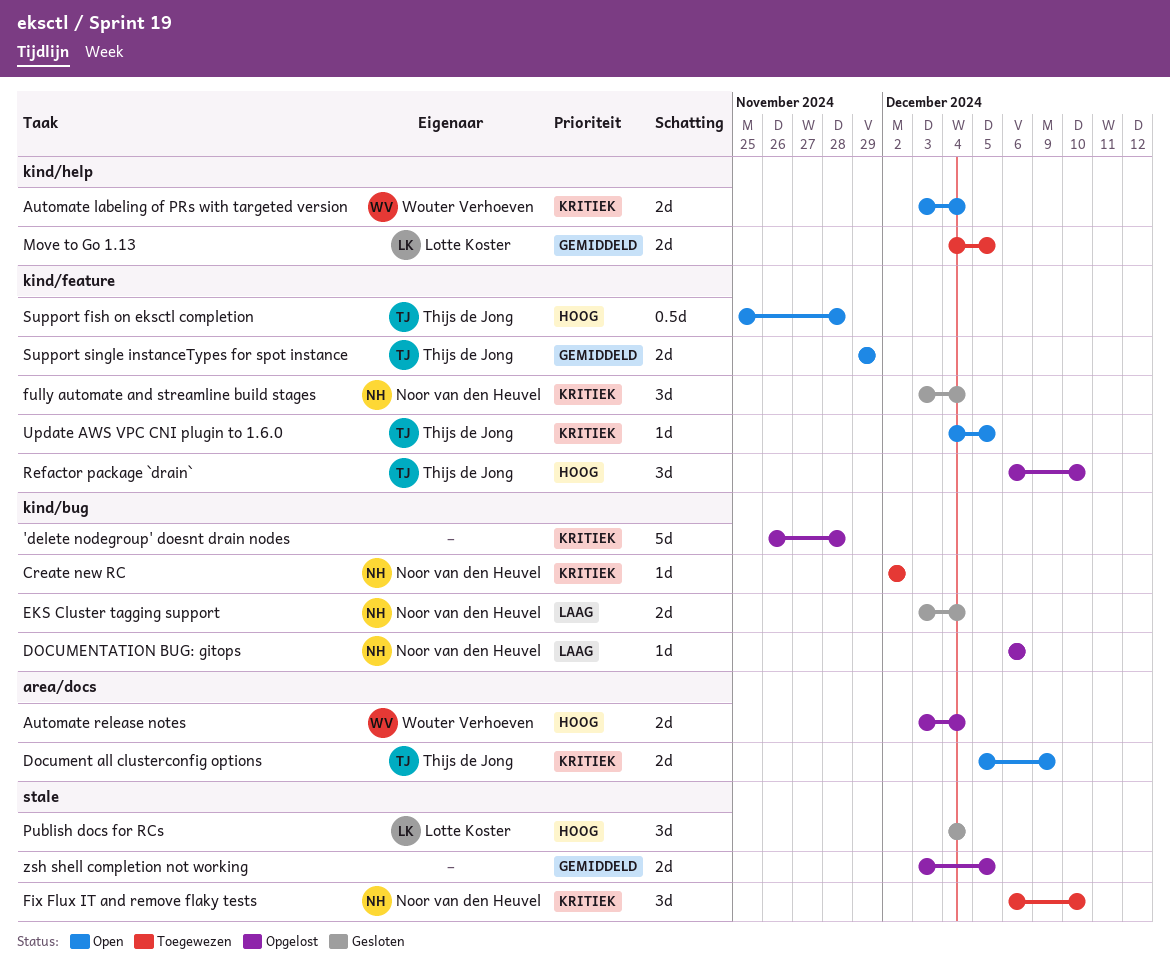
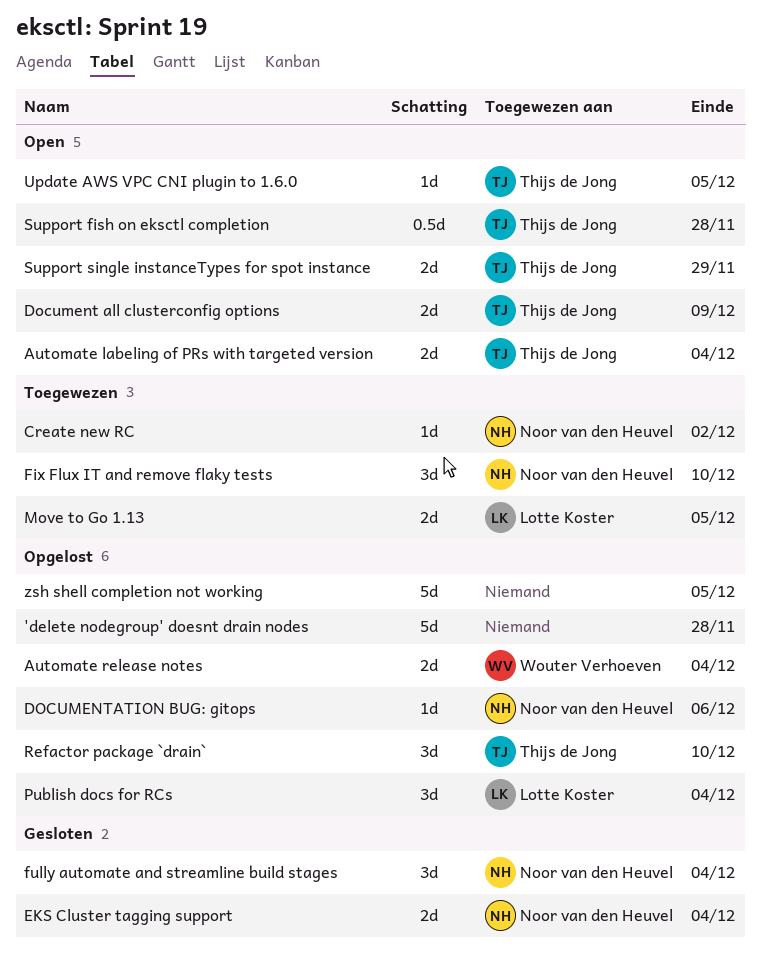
Automate labeling of PRs with targeted version, owner: Wouter Verhoeven -> Thijs de Jong
Publish docs for RCs, status: Gesloten -> Opgelost
zsh shell completion not working, estimate: 2d -> 5d

